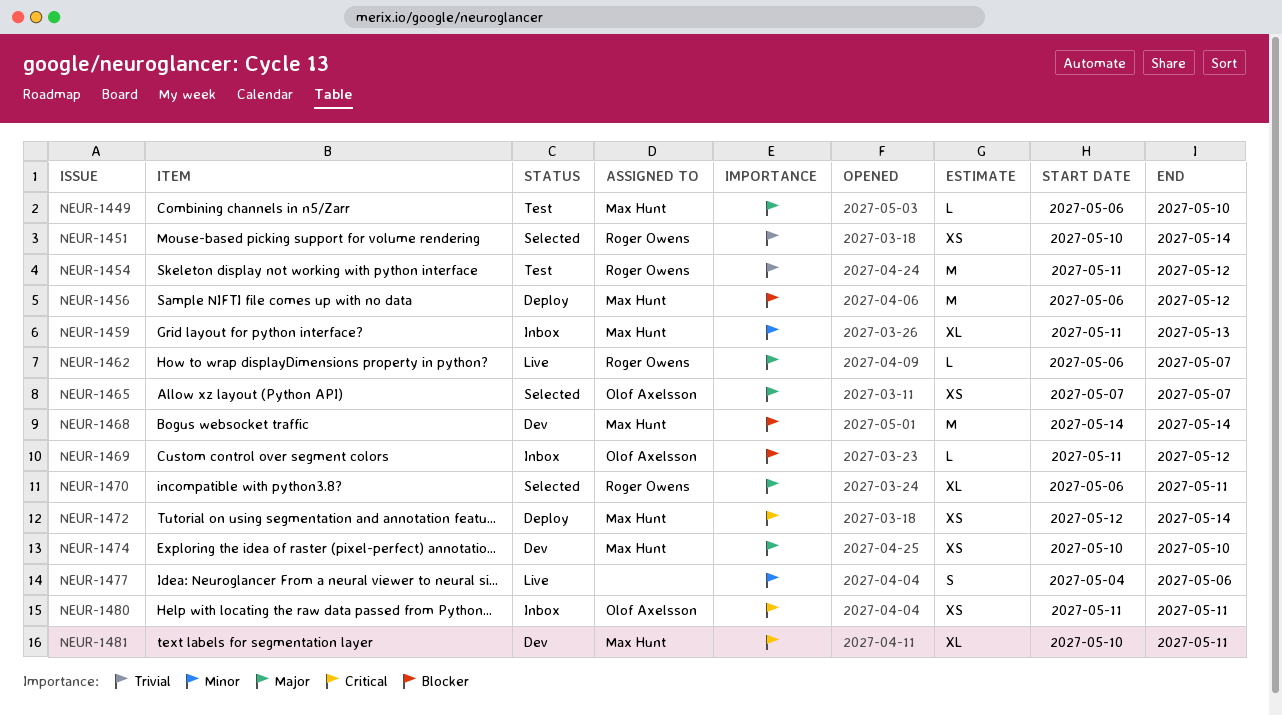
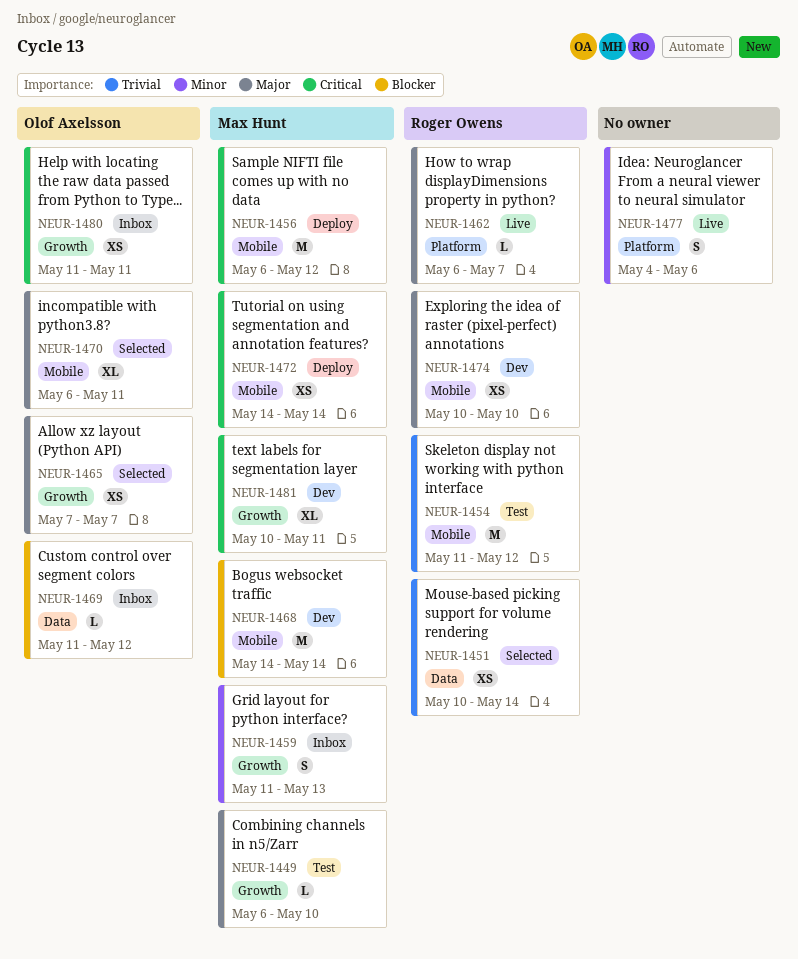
NEUR-1456, priority: Blocker -> Critical
NEUR-1459, estimate: XL -> S
NEUR-1470, owner: Roger Owens -> Olof Axelsson
NEUR-1472, start: May 12 -> May 14
NEUR-1474, owner: Max Hunt -> Roger Owens

